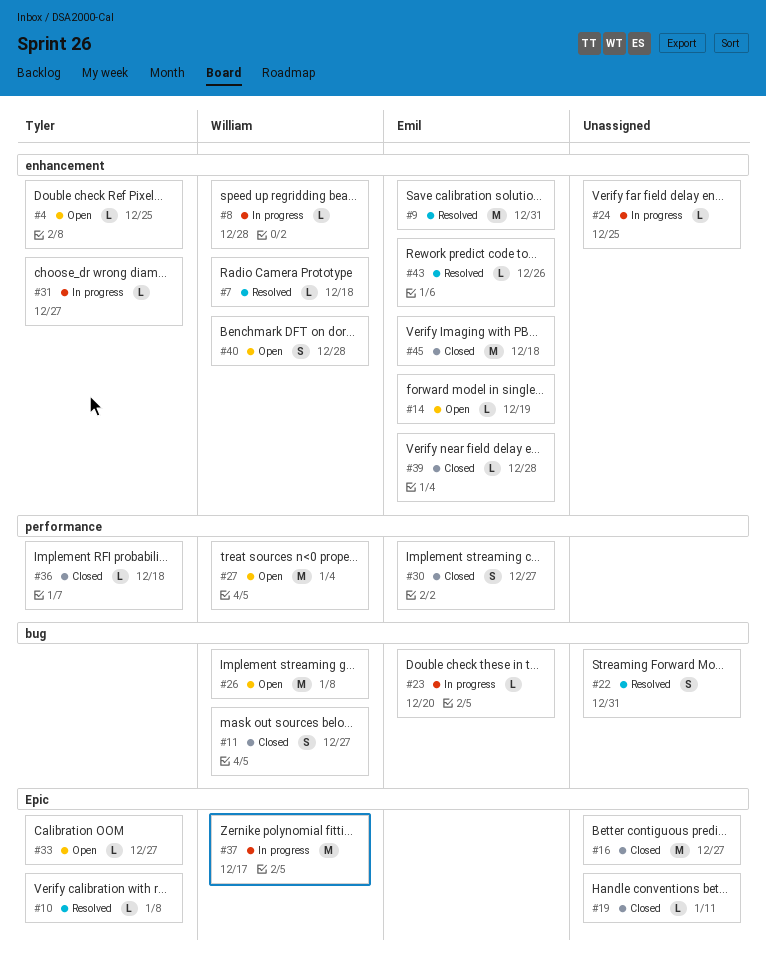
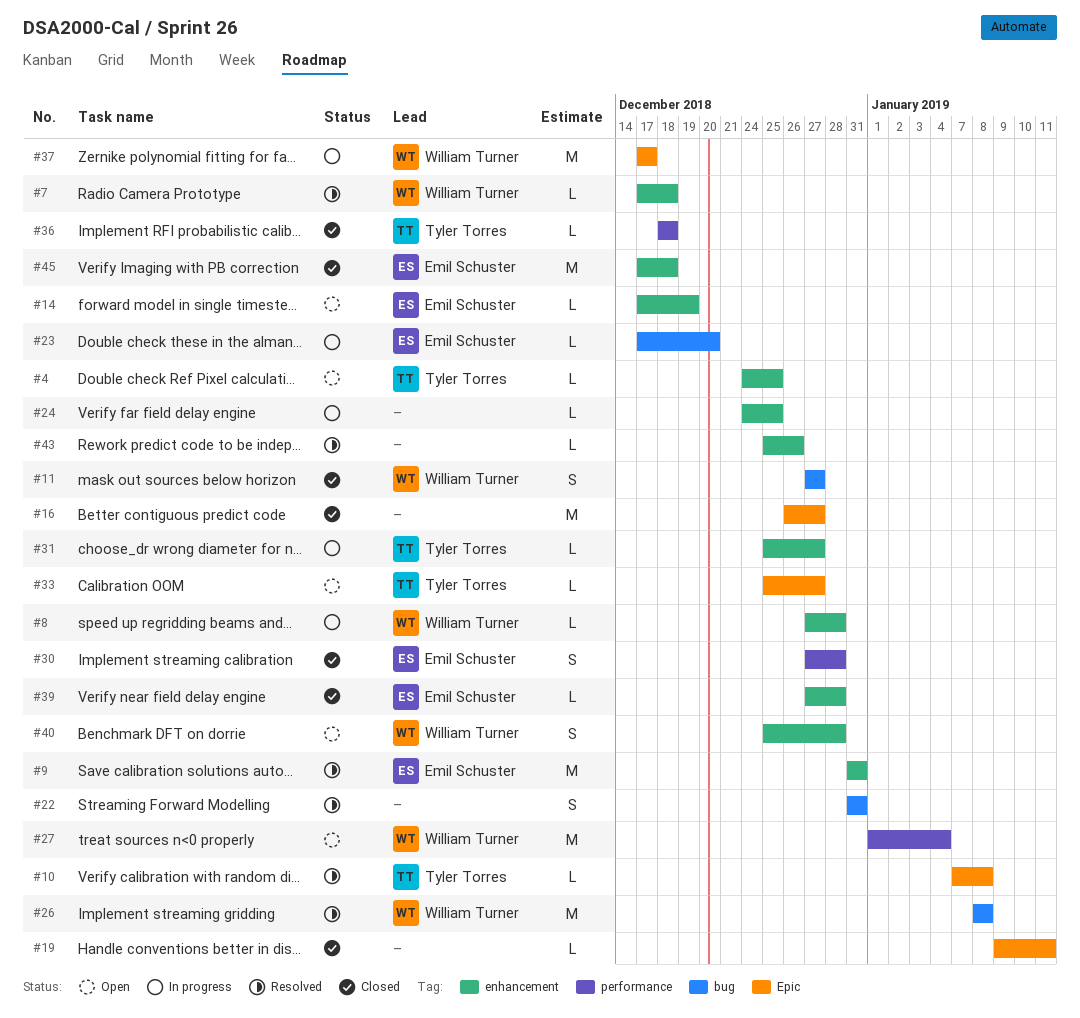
#26, status: Open -> Resolved
#30, due: Dec 27 -> Dec 28
#43, owner: Emil Schuster -> none

